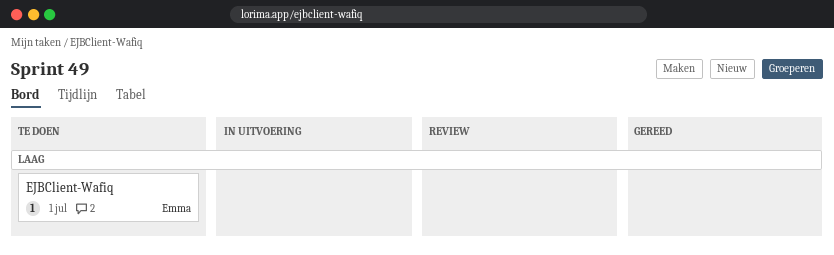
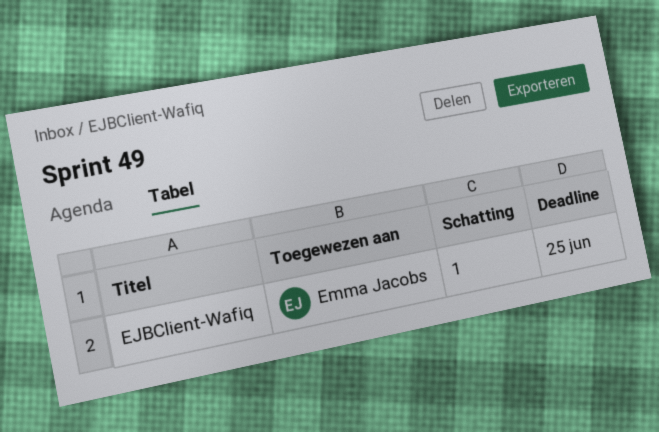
EJBClient-Wafiq, due: Jul 1 -> Jun 25

